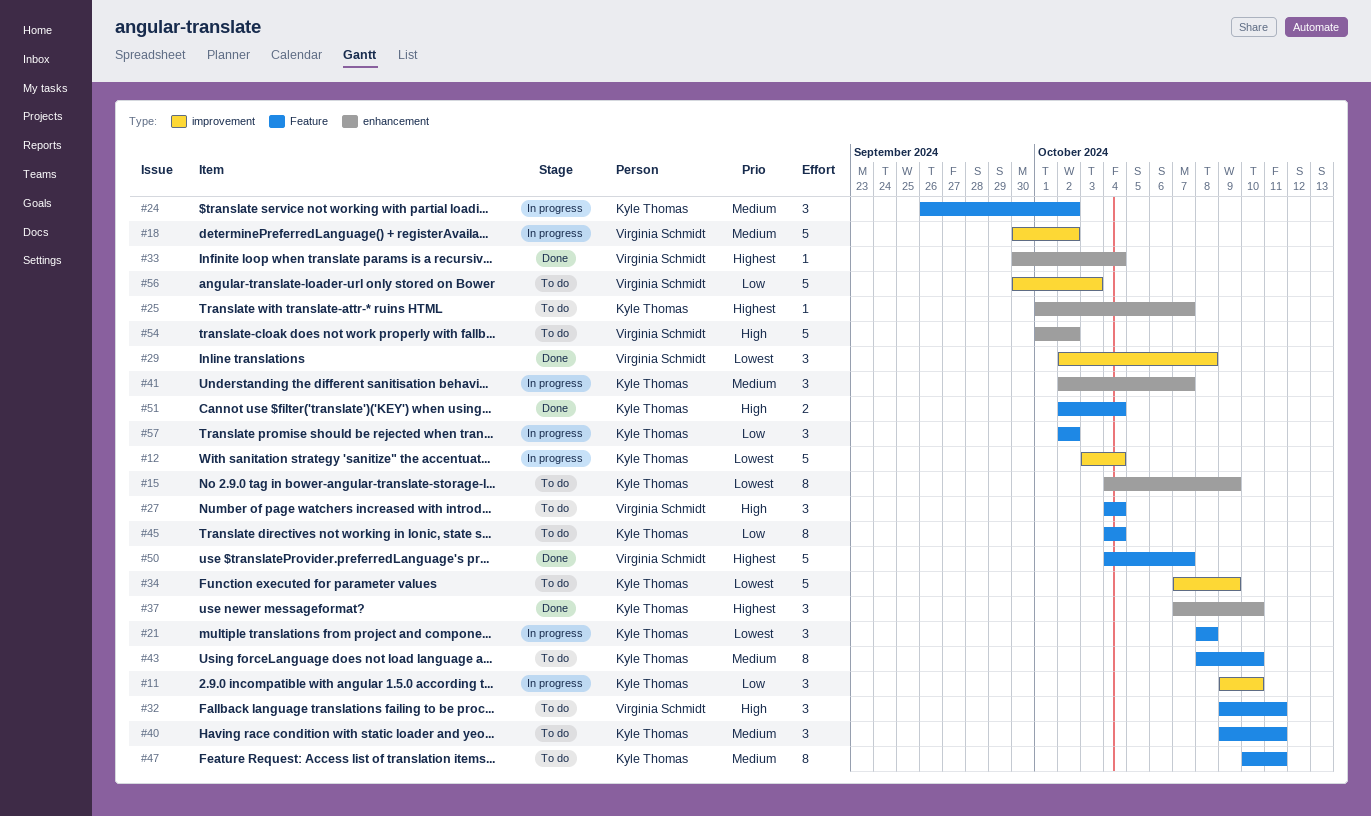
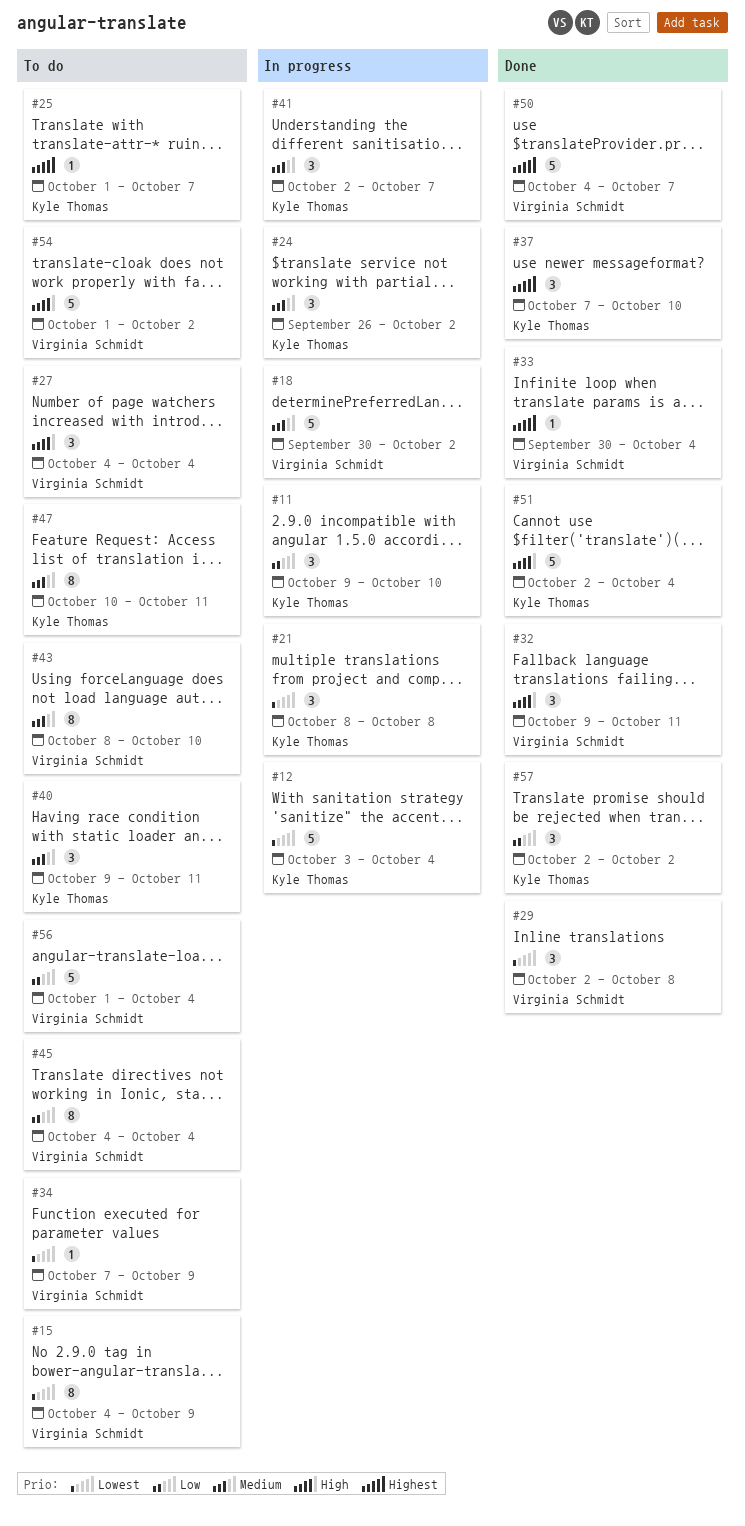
#15, owner: Kyle Thomas -> Virginia Schmidt
#32, status: To do -> Done
#34, owner: Kyle Thomas -> Virginia Schmidt
#34, estimate: 5 -> 1
#43, owner: Kyle Thomas -> Virginia Schmidt
#45, owner: Kyle Thomas -> Virginia Schmidt
#51, estimate: 2 -> 5
#56, start: Sep 30 -> Oct 1
#56, due: Oct 3 -> Oct 4
#57, status: In progress -> Done

